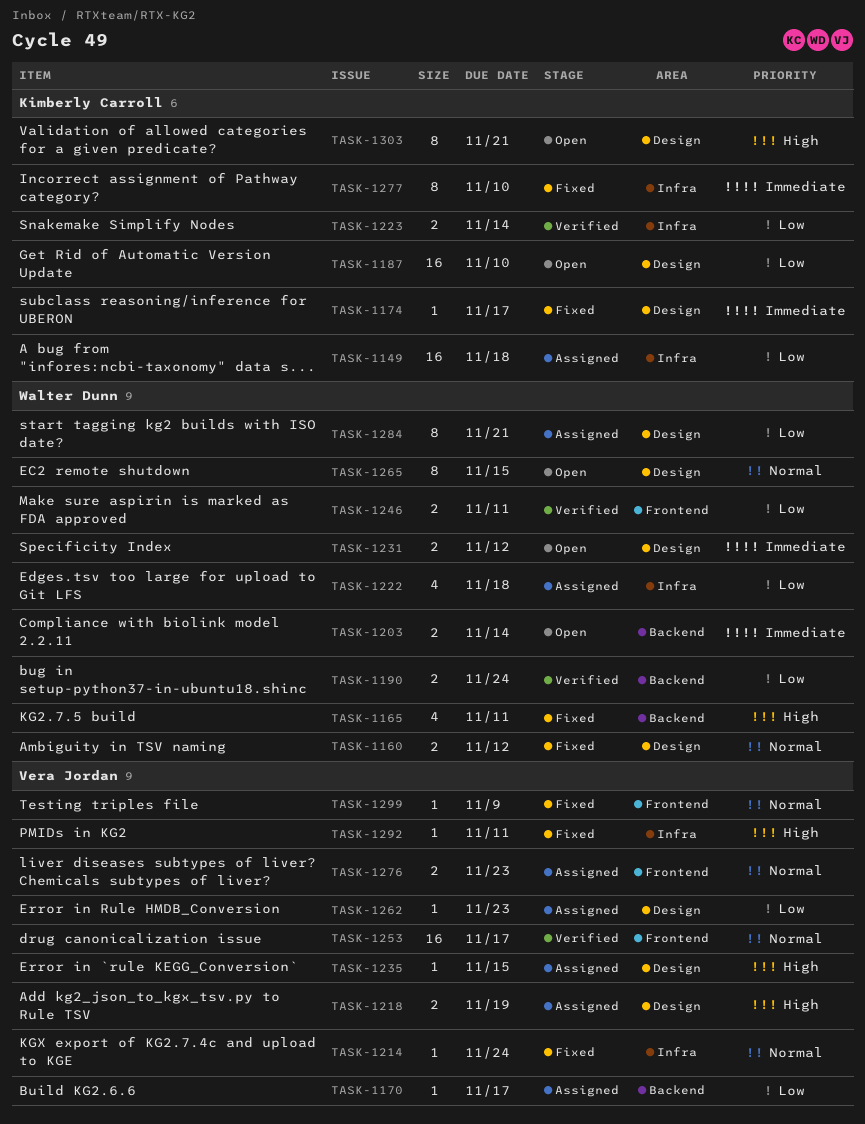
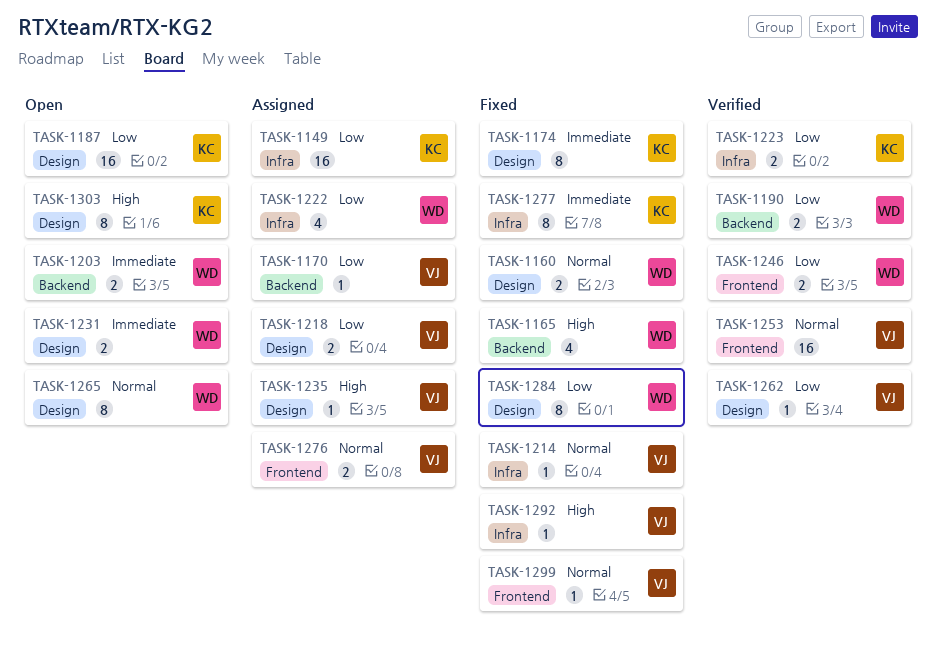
TASK-1174, estimate: 1 -> 8
TASK-1218, priority: High -> Low
TASK-1262, status: Assigned -> Verified
TASK-1284, status: Assigned -> Fixed

